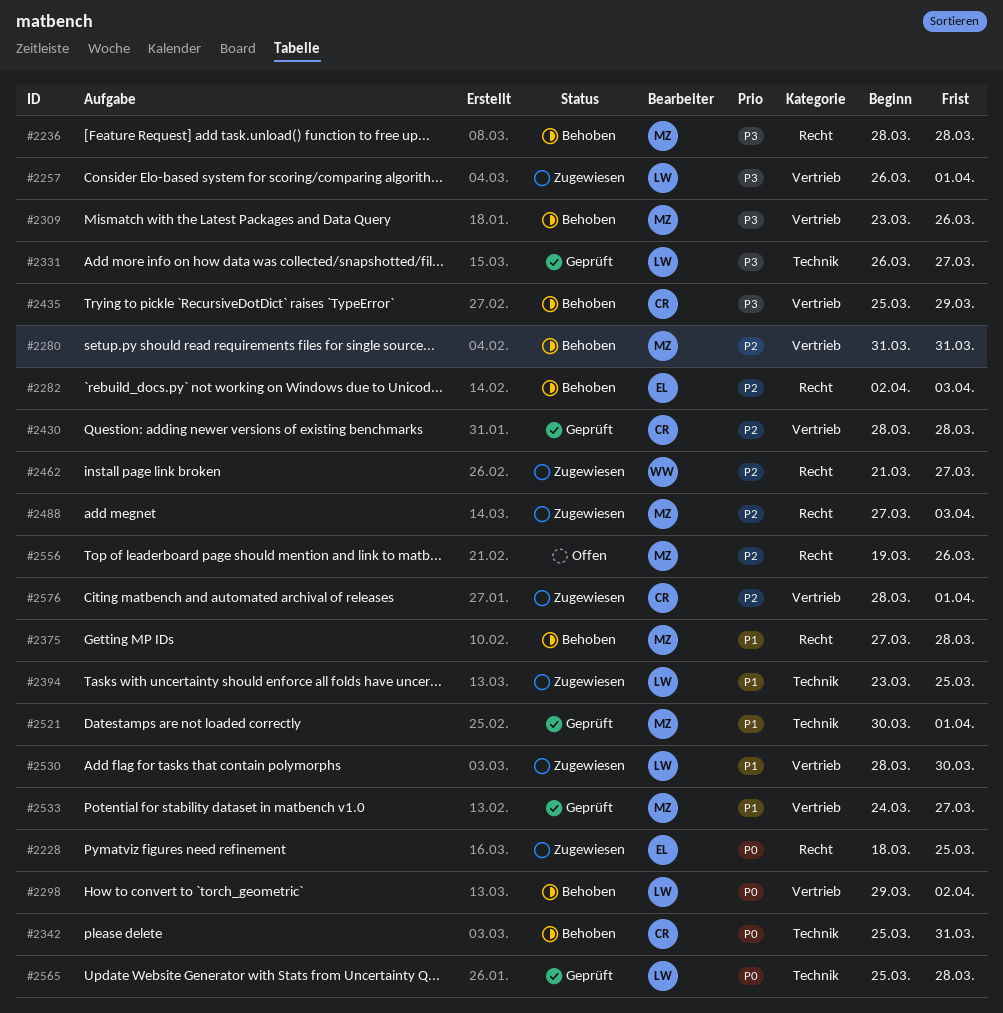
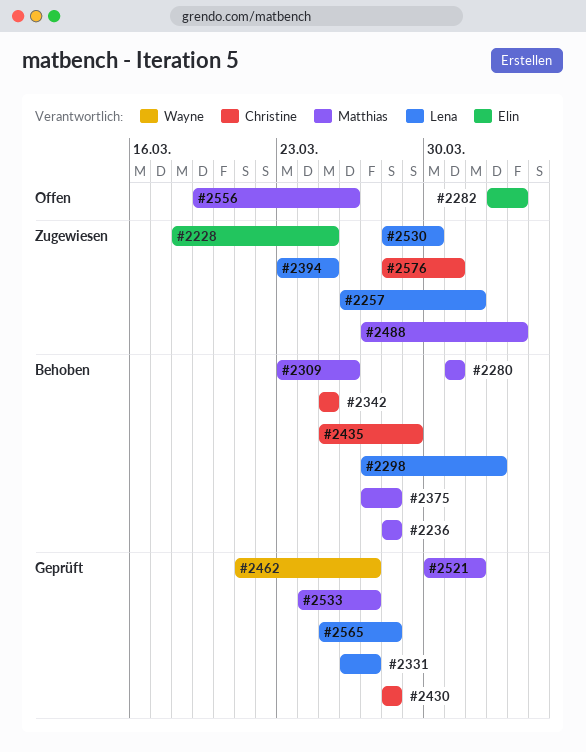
#2282, status: Behoben -> Offen
#2298, start: Mar 29 -> Mar 27
#2342, due: Mar 31 -> Mar 25
#2462, status: Zugewiesen -> Geprüft
#2576, due: Apr 1 -> Mar 31

